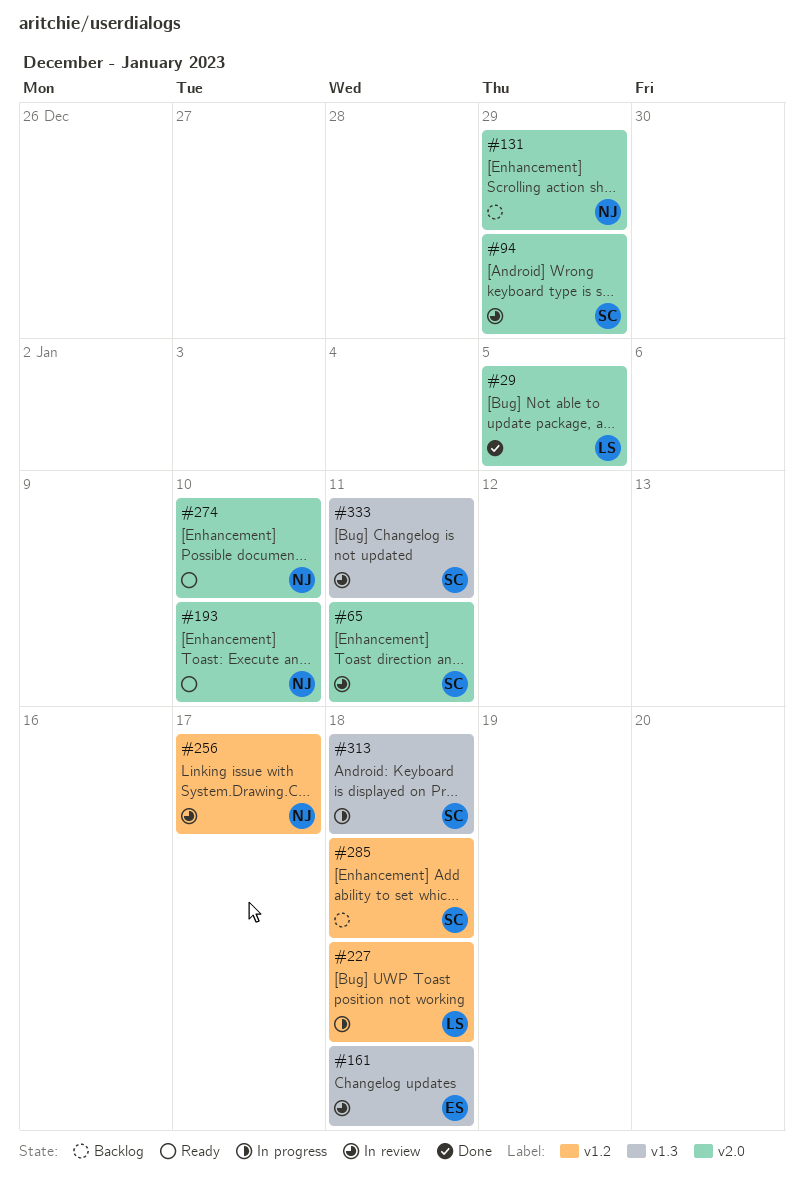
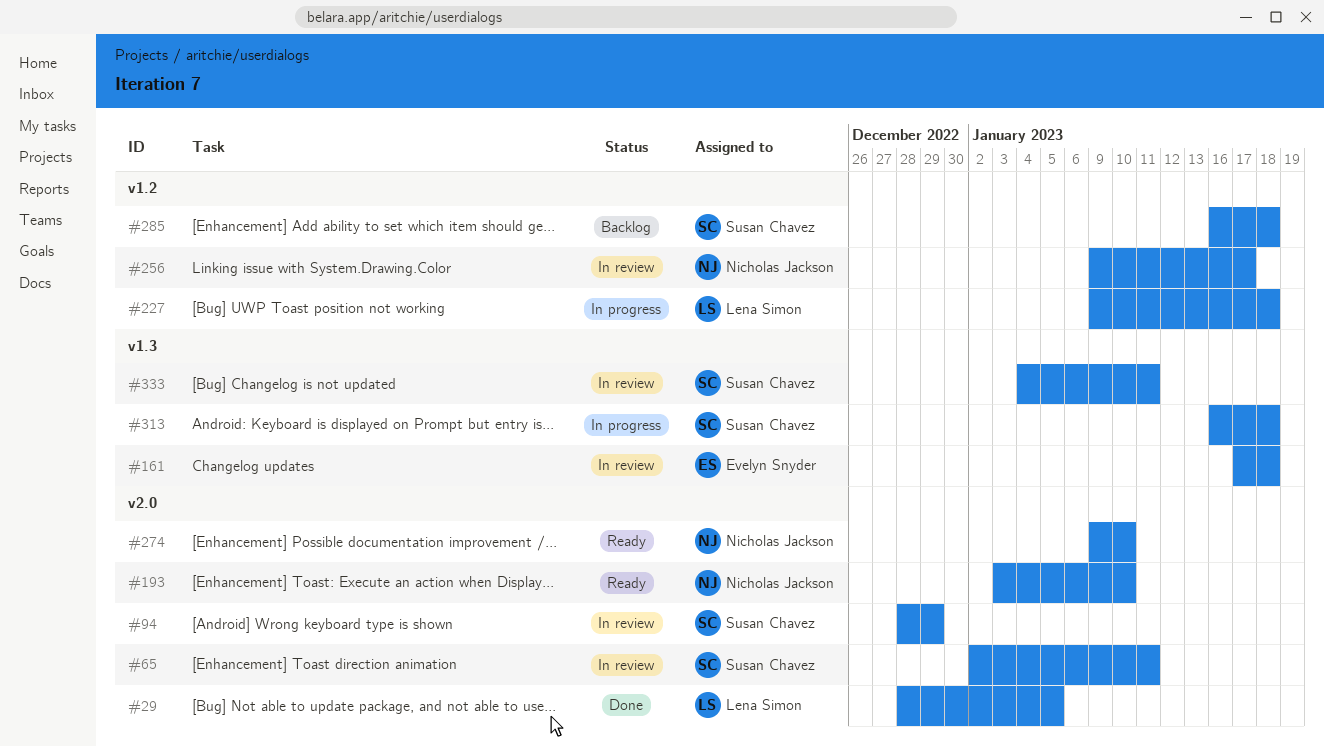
#131: present -> none

